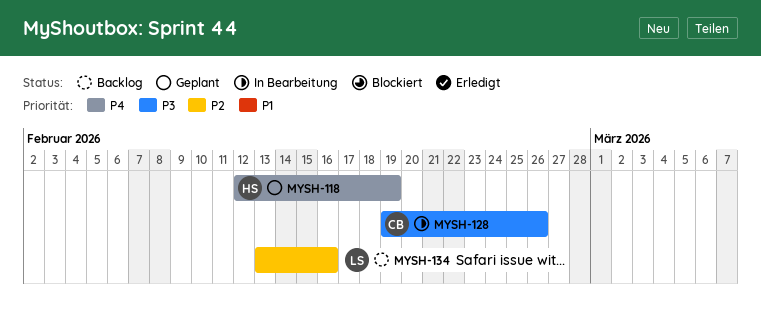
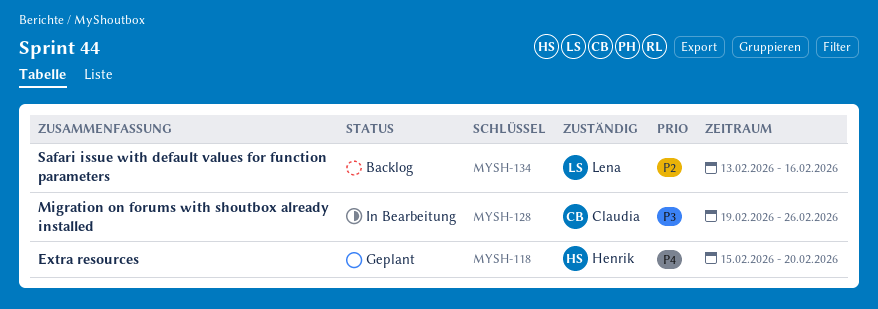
MYSH-118, start: Feb 12 -> Feb 15
MYSH-118, due: Feb 19 -> Feb 20

